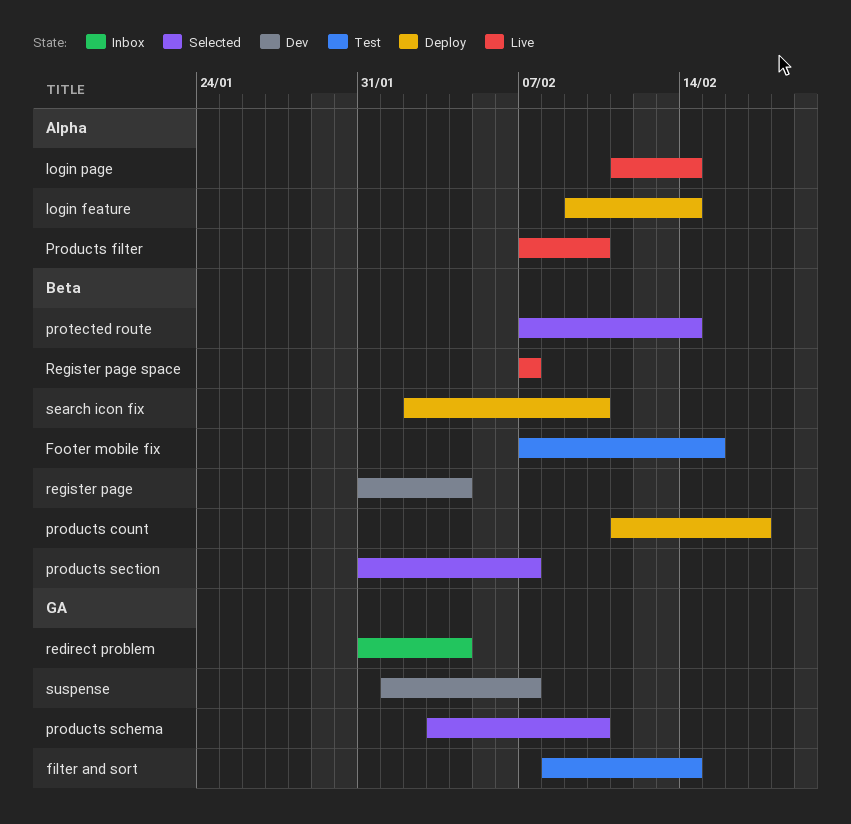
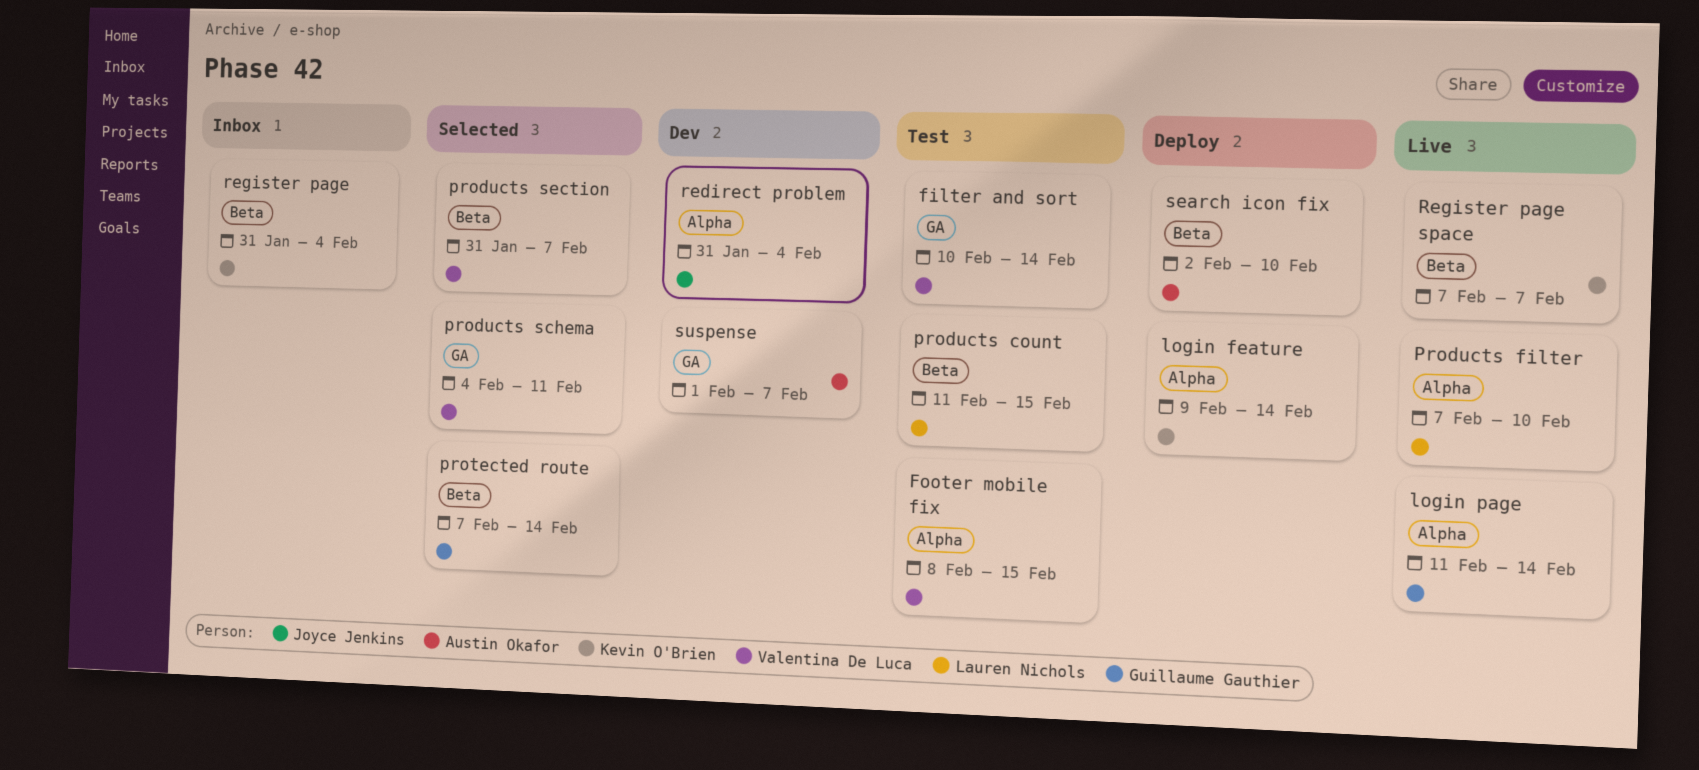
filter and sort, start: Feb 8 -> Feb 10
Footer mobile fix, label: Beta -> Alpha
Footer mobile fix, start: Feb 7 -> Feb 8
products count, status: Deploy -> Test
products count, due: Feb 17 -> Feb 15
products schema, start: Feb 3 -> Feb 4
products schema, due: Feb 10 -> Feb 11
redirect problem, status: Inbox -> Dev
redirect problem, label: GA -> Alpha
register page, status: Dev -> Inbox

